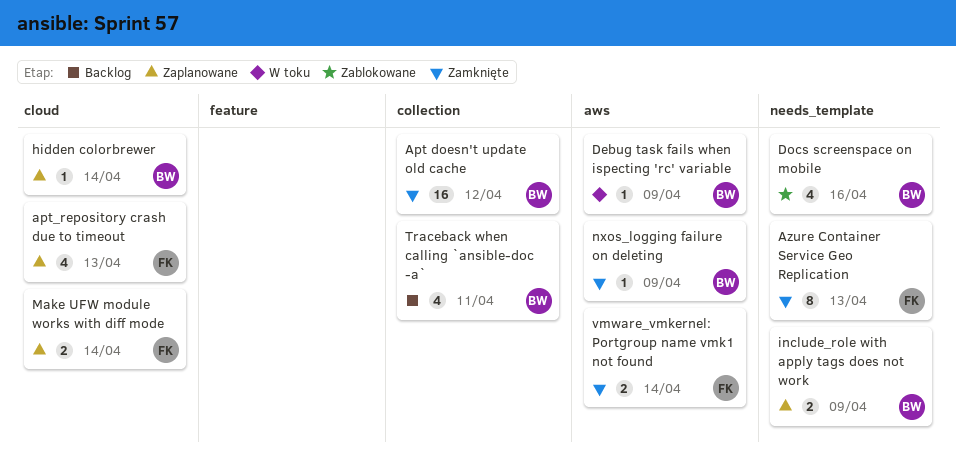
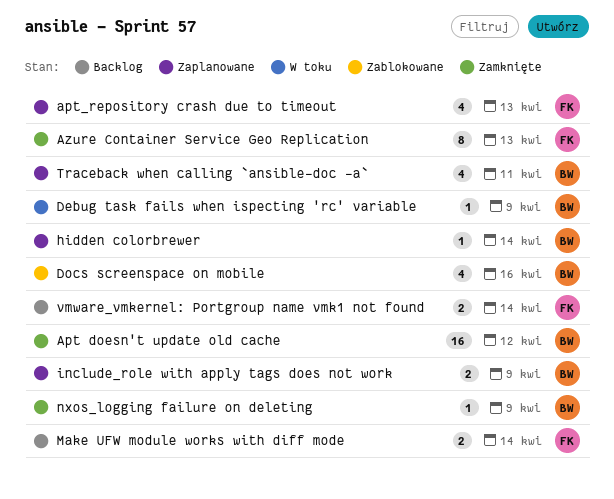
Make UFW module works with diff mode, status: Zaplanowane -> Backlog
Traceback when calling `ansible-doc -a`, status: Backlog -> Zaplanowane
vmware_vmkernel: Portgroup name vmk1 not found, status: Zamknięte -> Backlog

